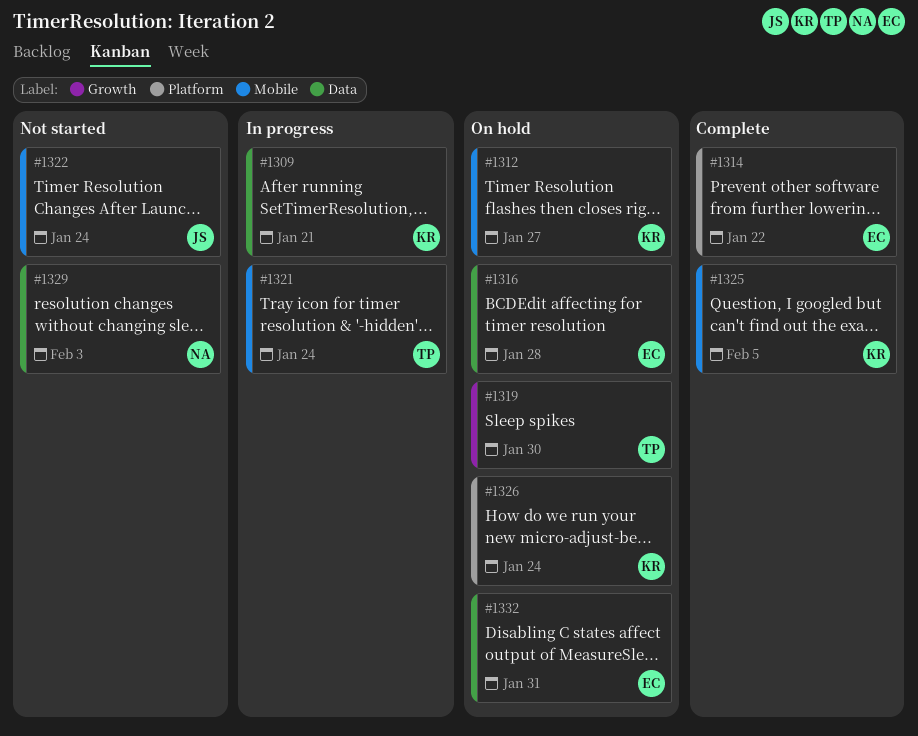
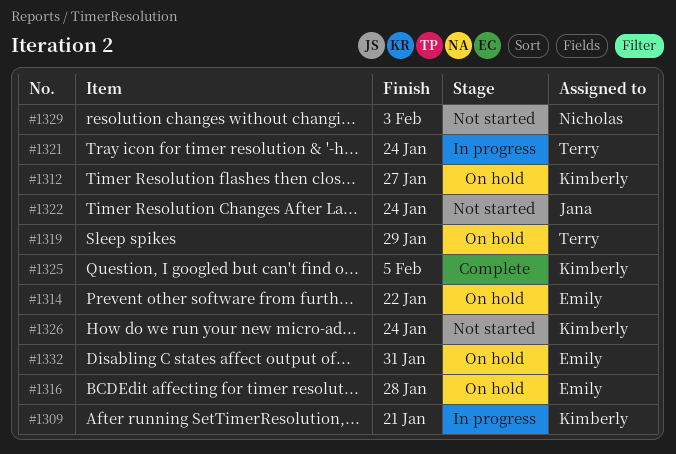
#1314, status: Complete -> On hold
#1319, due: Jan 30 -> Jan 29
#1326, status: On hold -> Not started

